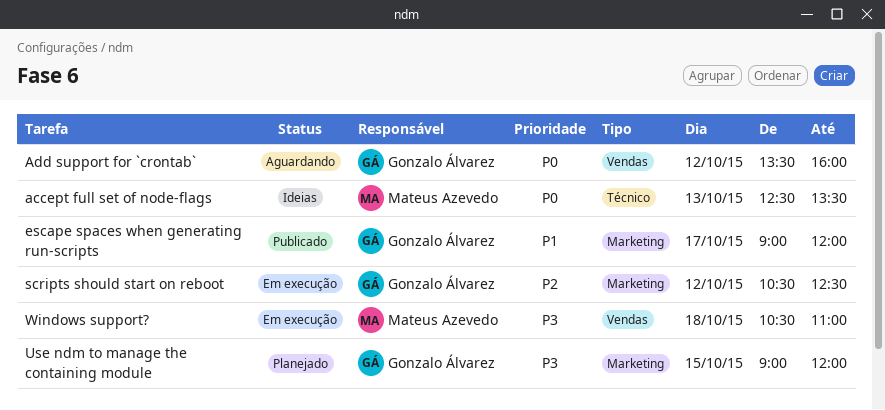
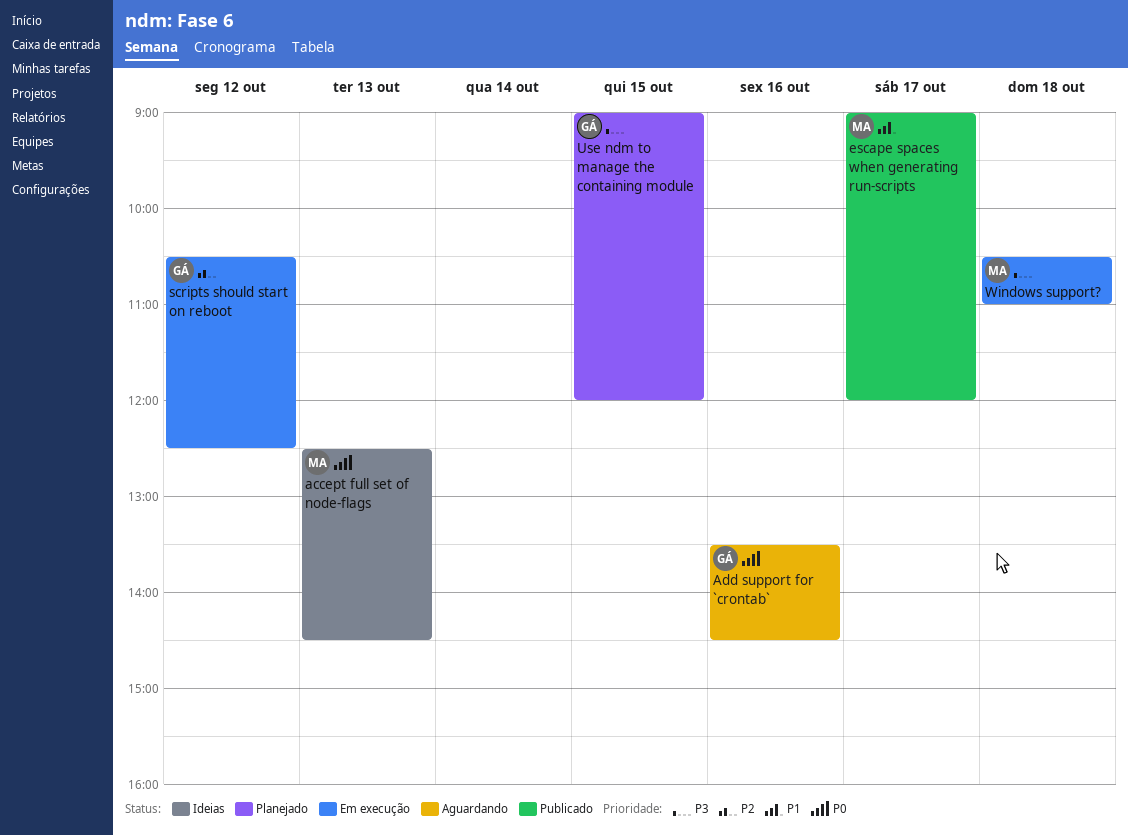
accept full set of node-flags, ends: 13:30 -> 14:30
Add support for `crontab`, day: Oct 12 -> Oct 16
Add support for `crontab`, ends: 16:00 -> 14:30
escape spaces when generating run-scripts, owner: Gonzalo Álvarez -> Mateus Azevedo

